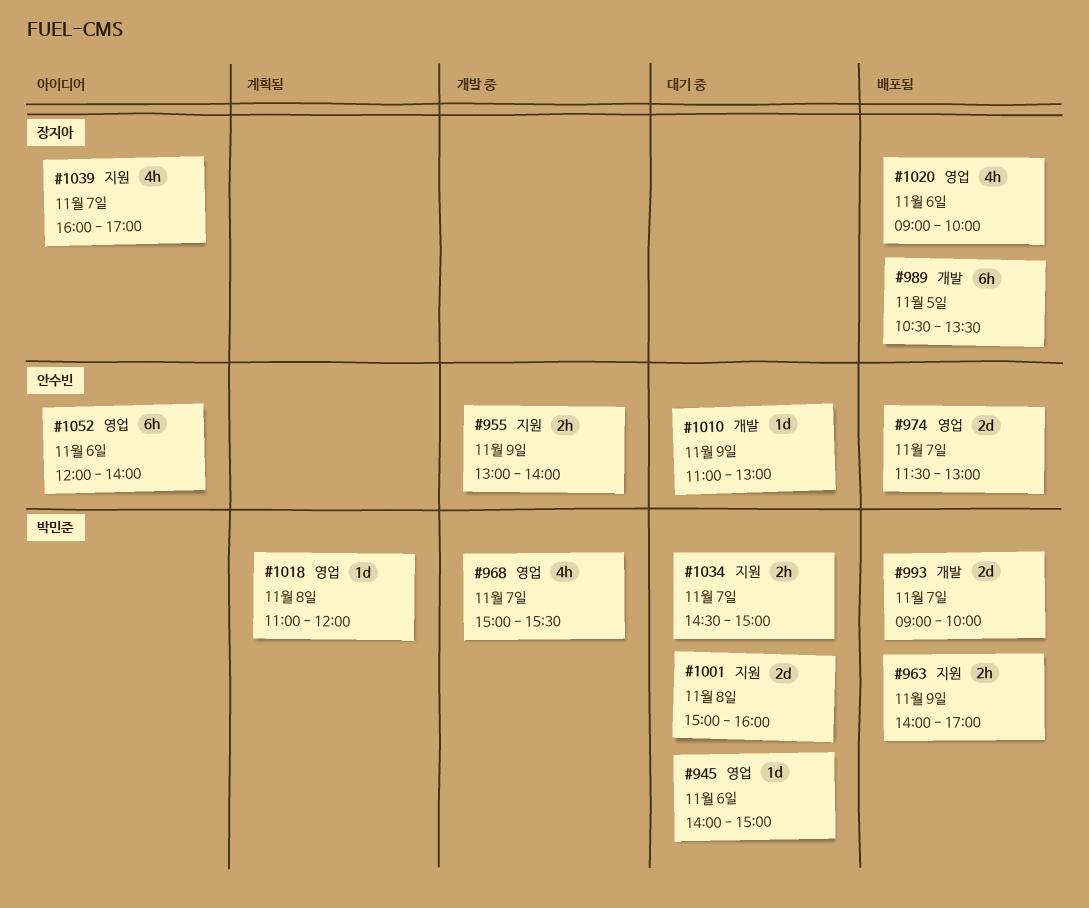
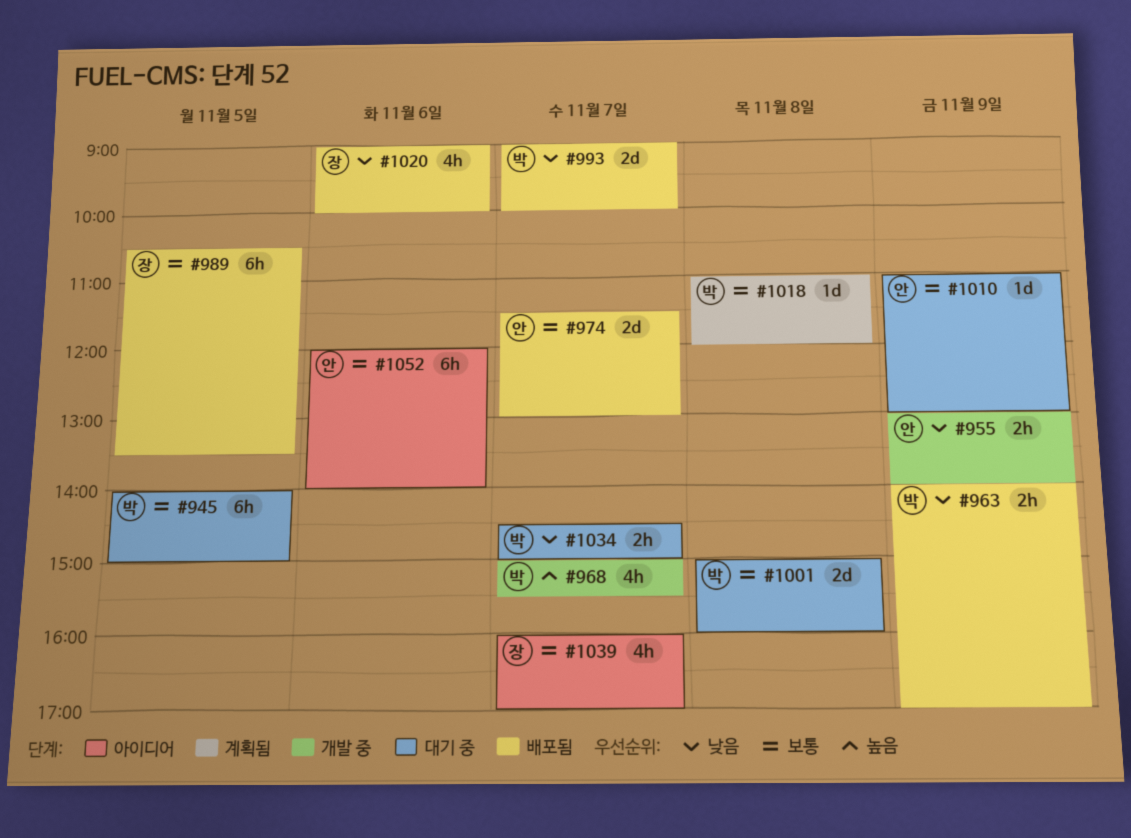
#945, estimate: 1d -> 6h
#945, day: Nov 6 -> Nov 5

